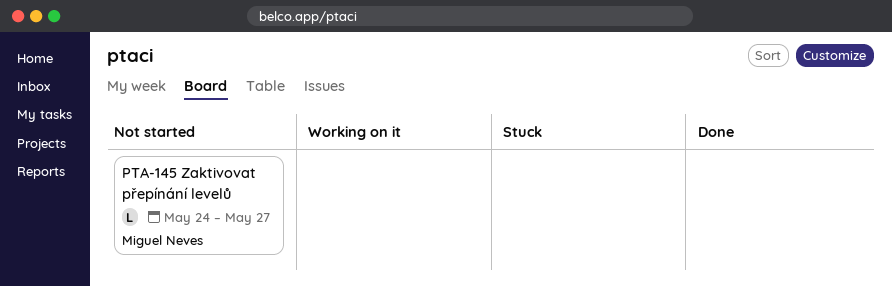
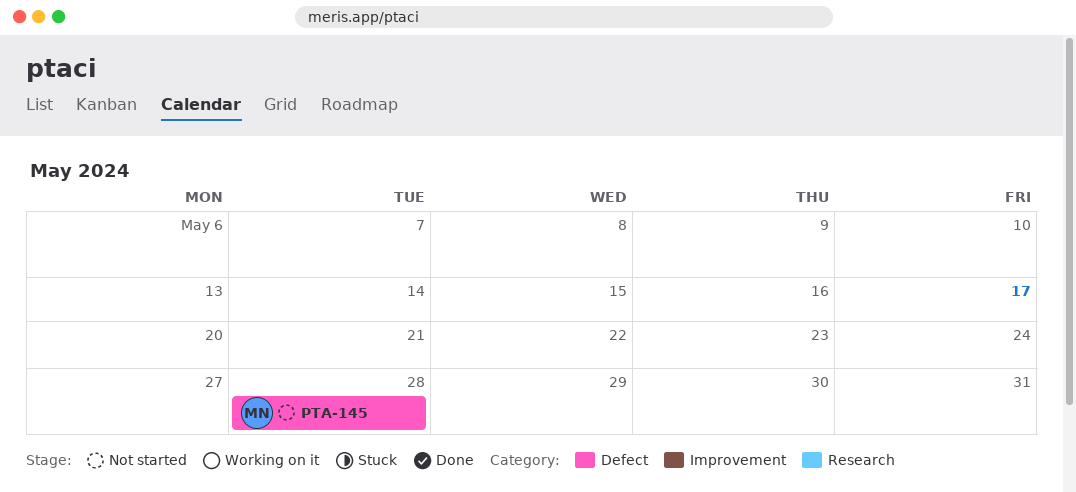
PTA-145, start: May 24 -> May 28
PTA-145, due: May 27 -> May 28

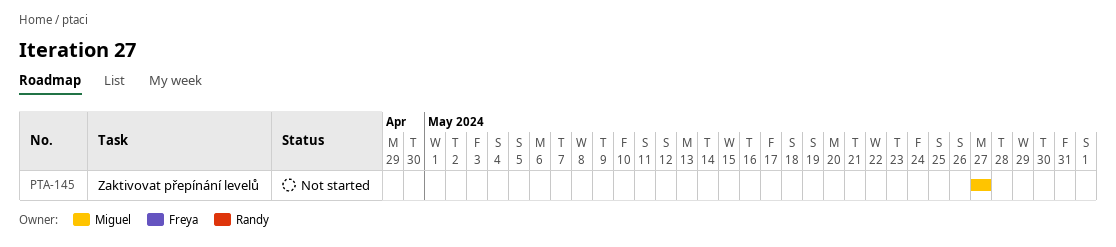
PTA-145, start: May 28 -> May 27
PTA-145, due: May 28 -> May 27

